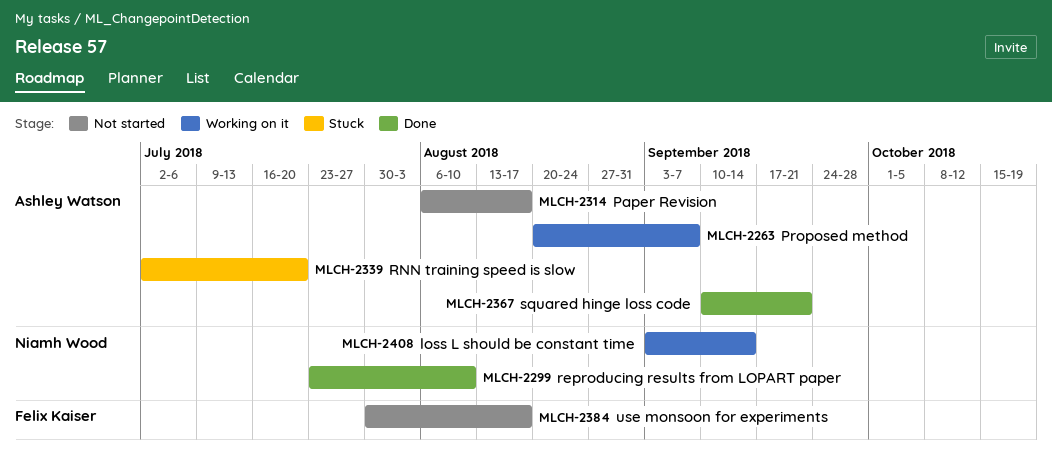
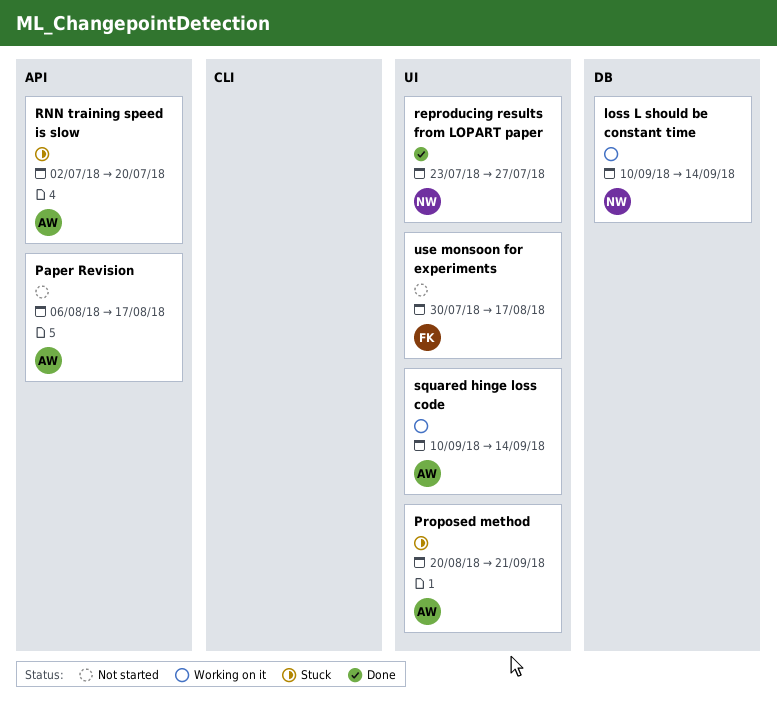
loss L should be constant time, start: Sep 3 -> Sep 10
Proposed method, status: Working on it -> Stuck
Proposed method, due: Sep 7 -> Sep 21
reproducing results from LOPART paper, due: Aug 10 -> Jul 27
squared hinge loss code, status: Done -> Working on it
squared hinge loss code, due: Sep 21 -> Sep 14

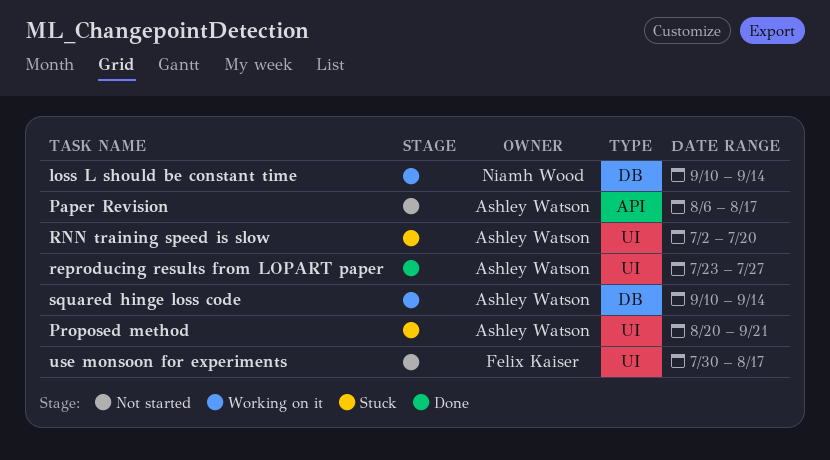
reproducing results from LOPART paper, owner: Niamh Wood -> Ashley Watson
RNN training speed is slow, label: API -> UI
squared hinge loss code, label: UI -> DB

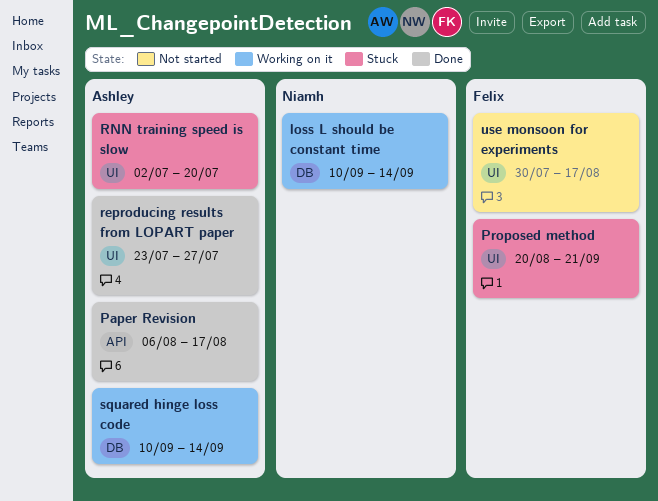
Paper Revision, status: Not started -> Done
Proposed method, owner: Ashley Watson -> Felix Kaiser

